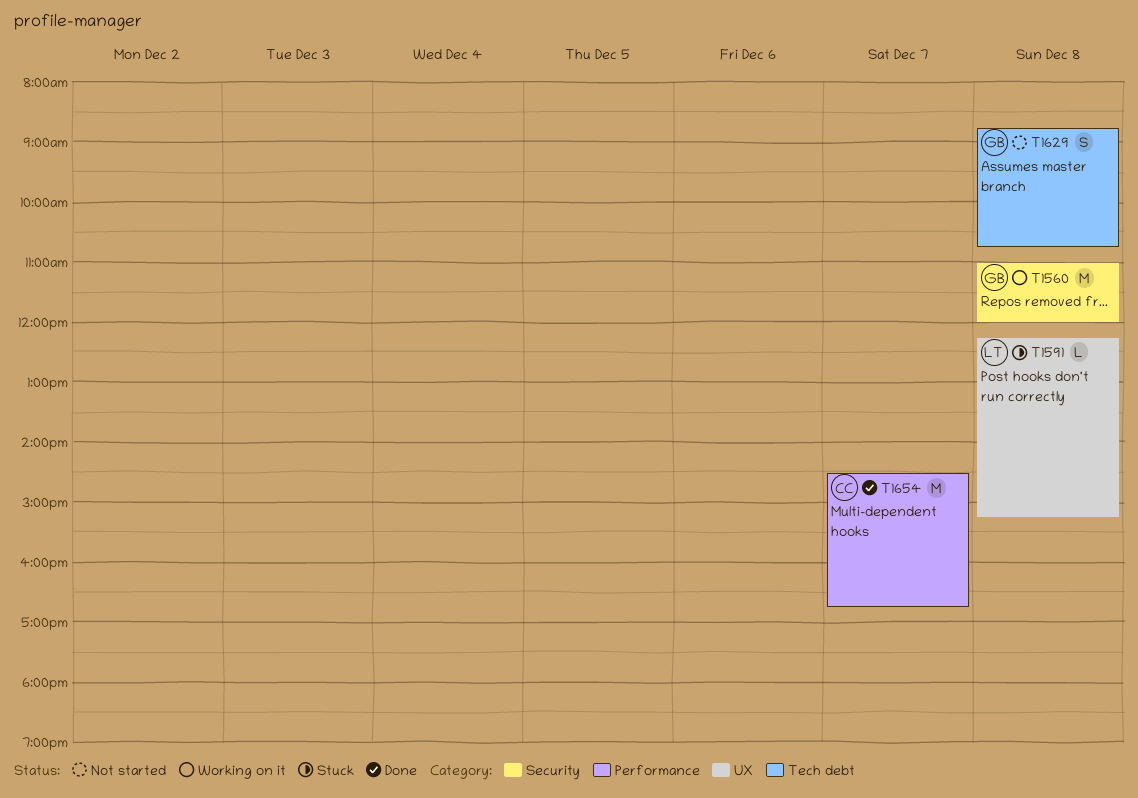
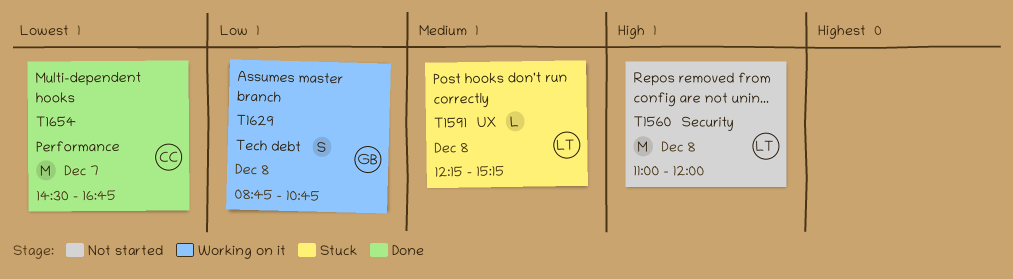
T1560, status: Working on it -> Not started
T1560, owner: GB -> LT
T1629, status: Not started -> Working on it

